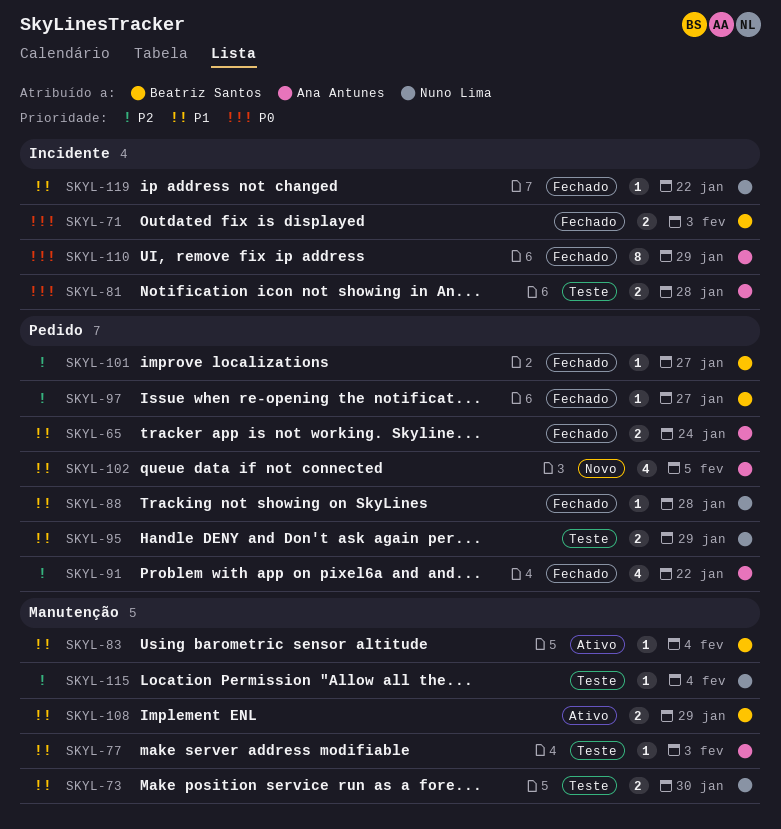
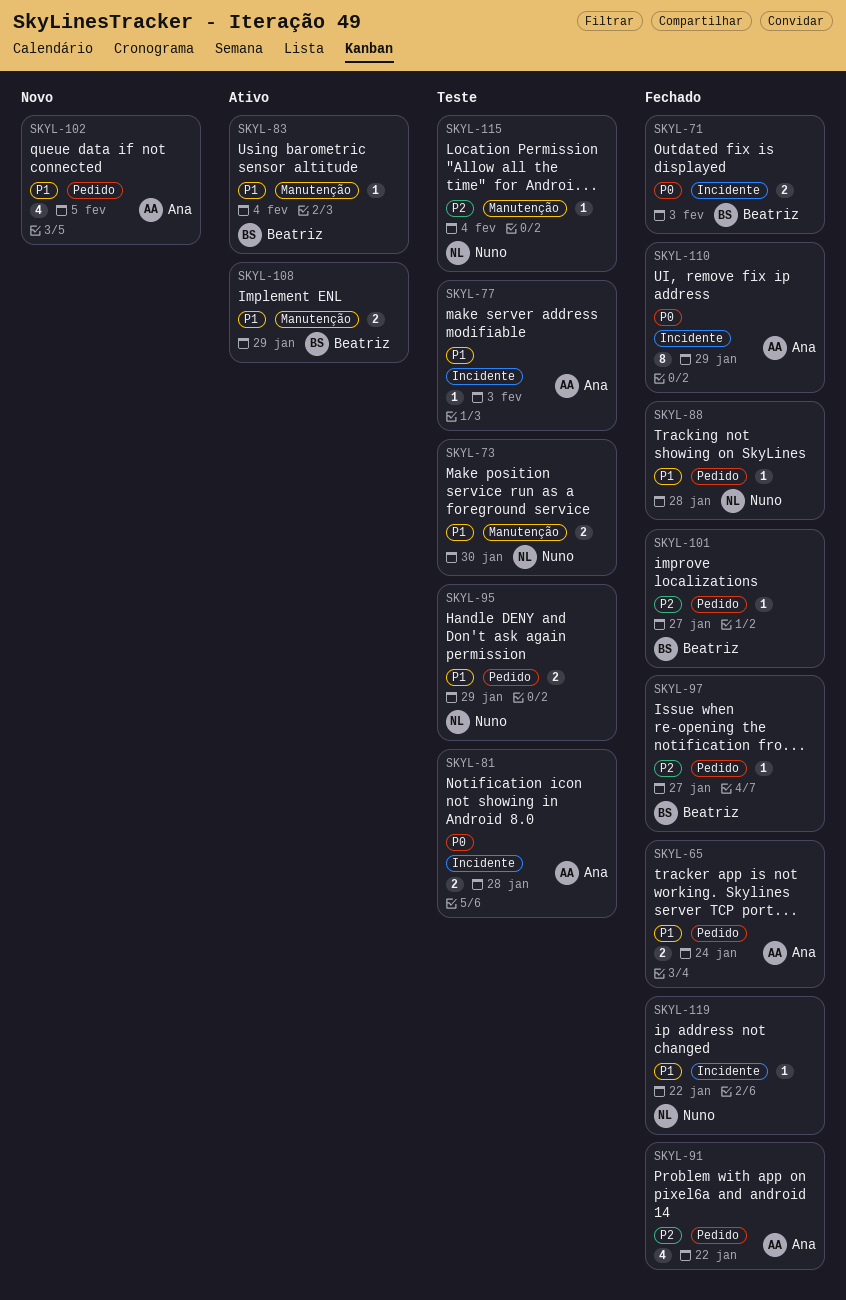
SKYL-77, label: Manutenção -> Incidente

